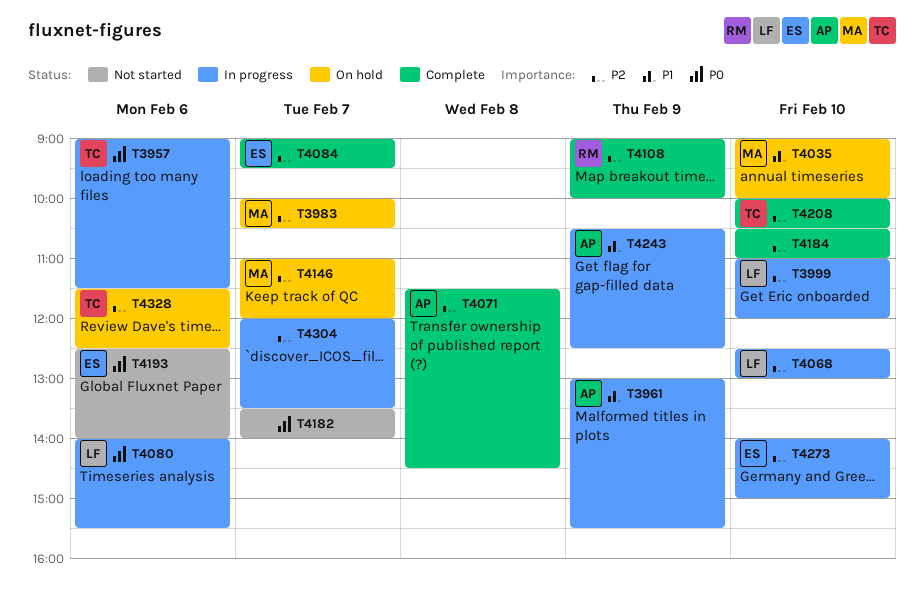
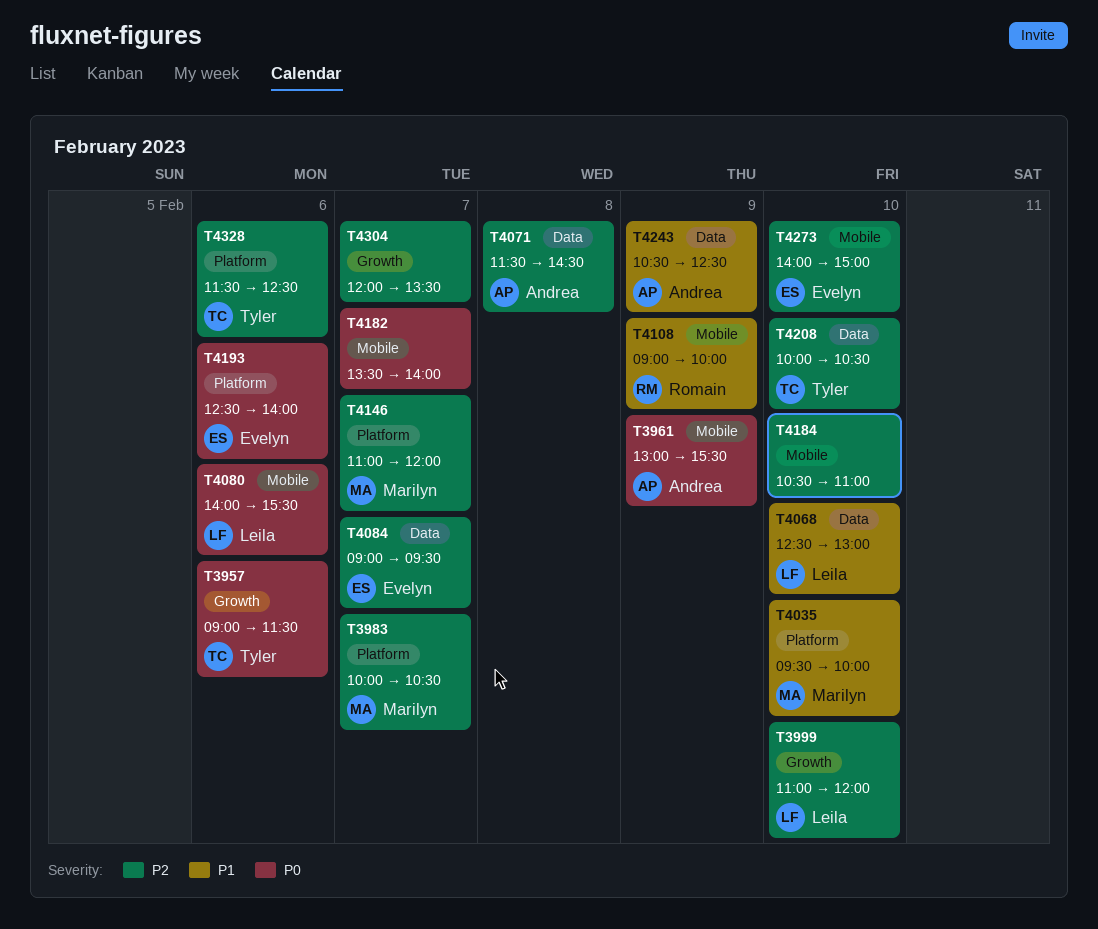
T3961, priority: P1 -> P0
T4035, begins: 09:00 -> 09:30
T4068, priority: P2 -> P1
T4108, priority: P2 -> P1

